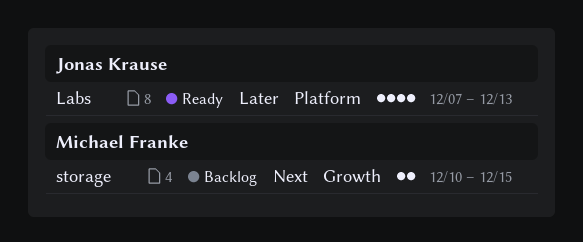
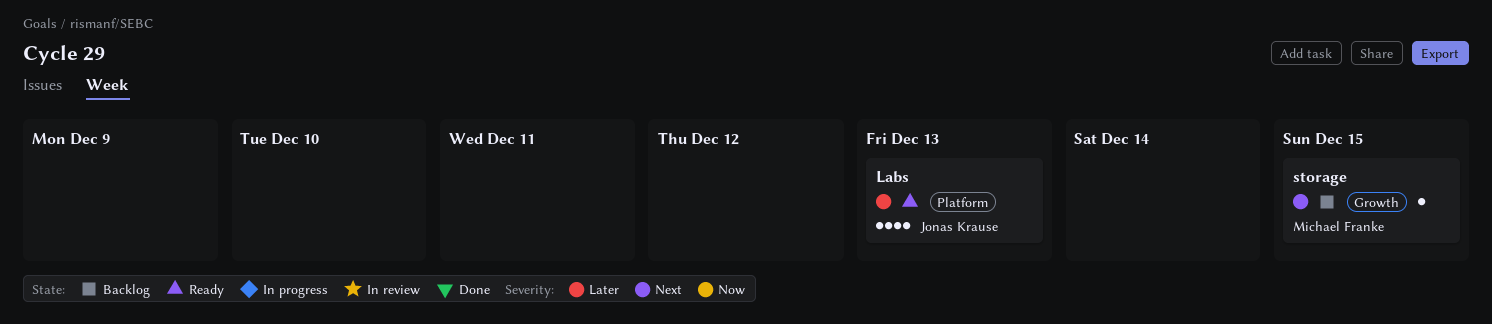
storage, estimate: 2 -> 1

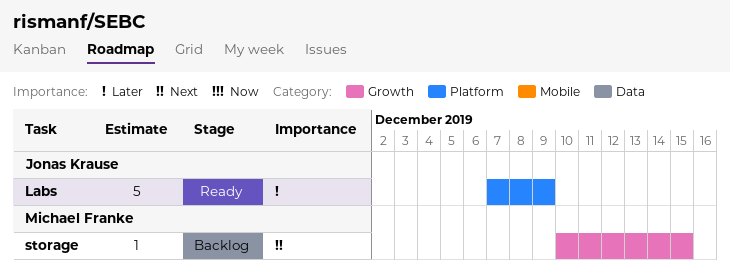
Labs, estimate: 4 -> 5
Labs, due: Dec 13 -> Dec 9

